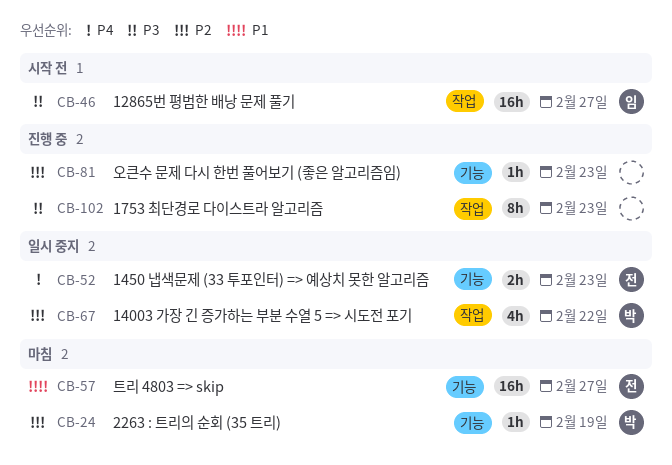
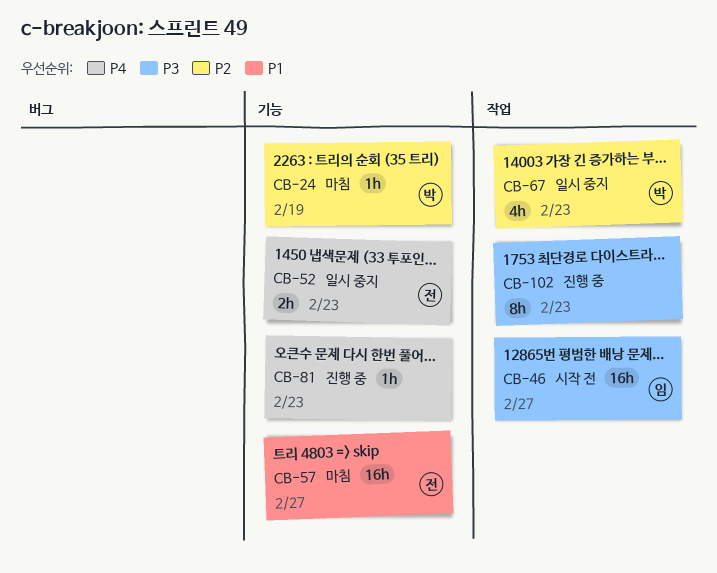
CB-67, due: Feb 22 -> Feb 23
CB-81, priority: P2 -> P4

